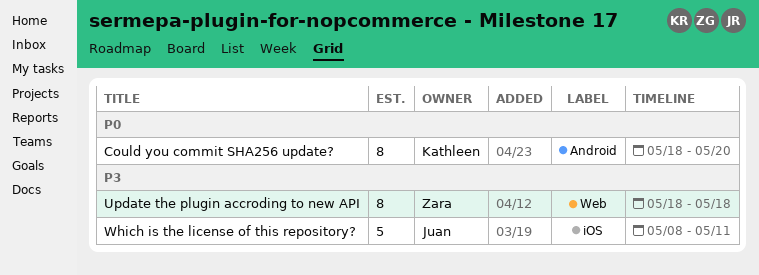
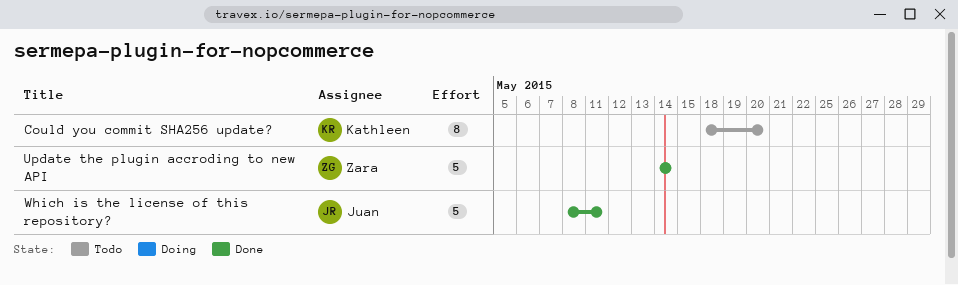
Update the plugin accroding to new API, estimate: 8 -> 5
Update the plugin accroding to new API, start: May 18 -> May 14
Update the plugin accroding to new API, due: May 18 -> May 14

